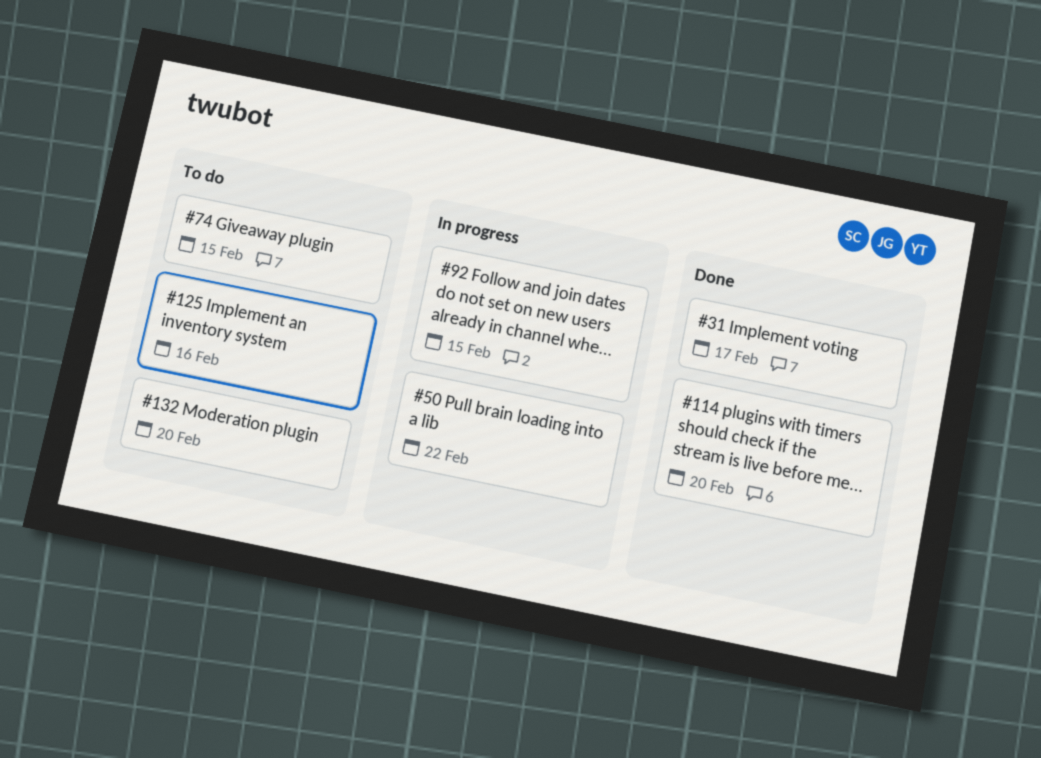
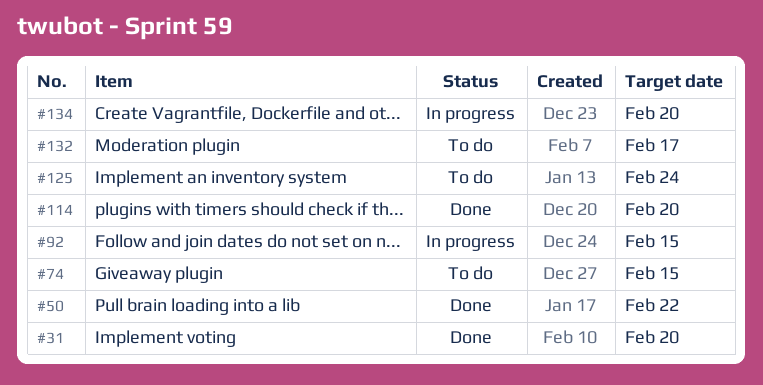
#31, due: Feb 17 -> Feb 20
#50, status: In progress -> Done
#125, due: Feb 16 -> Feb 24
#132, due: Feb 20 -> Feb 17
#134: none -> present

